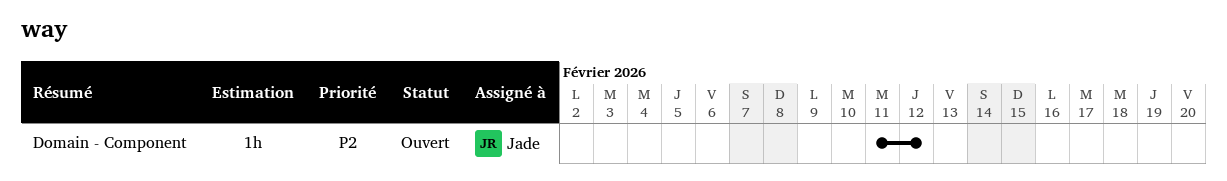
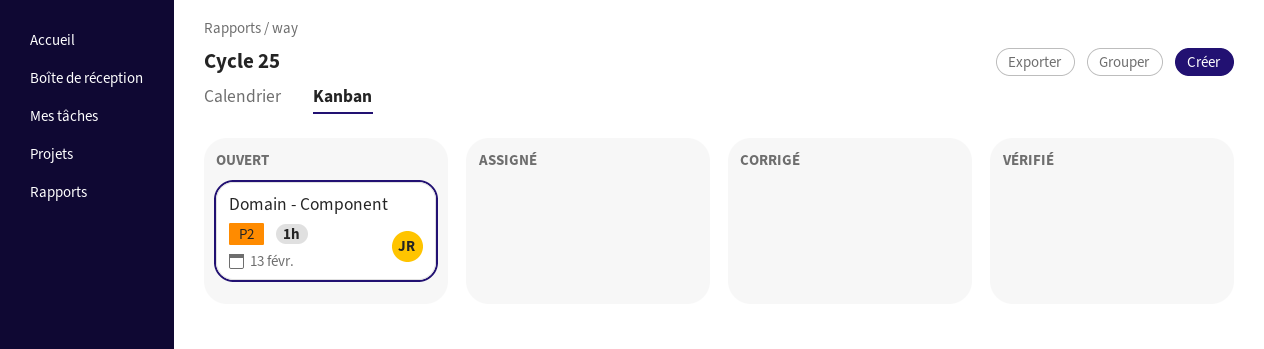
Domain - Component, due: Feb 12 -> Feb 13

